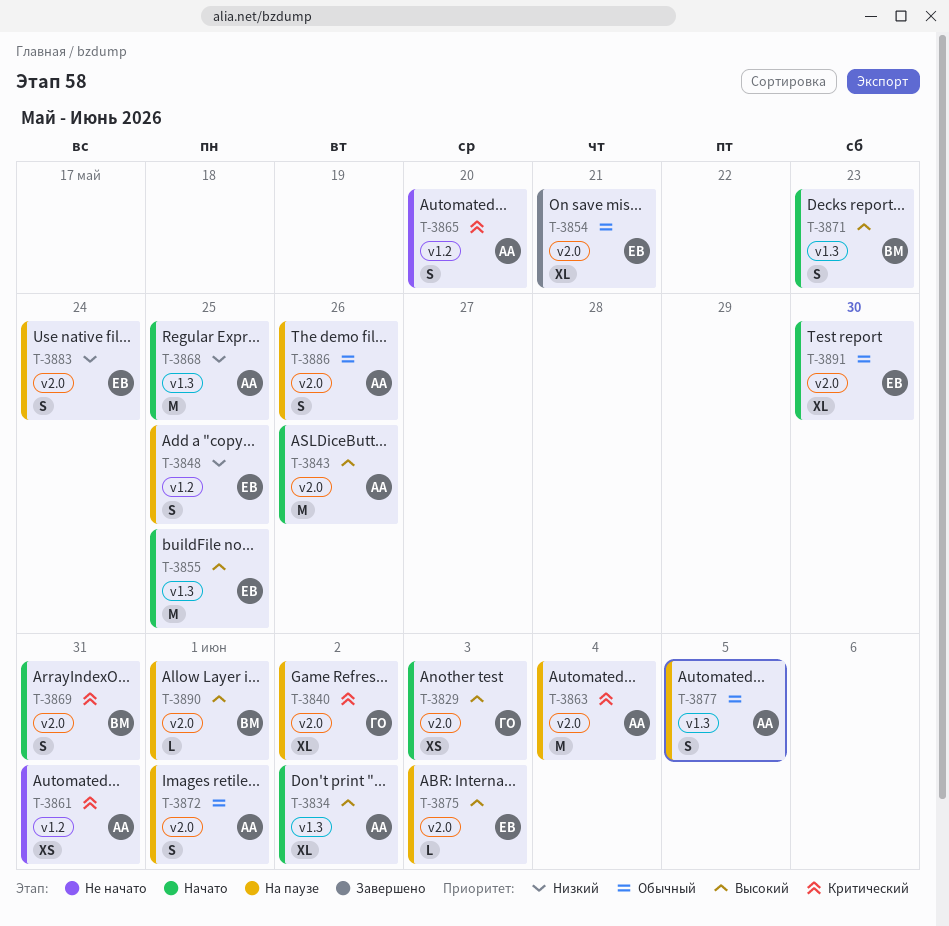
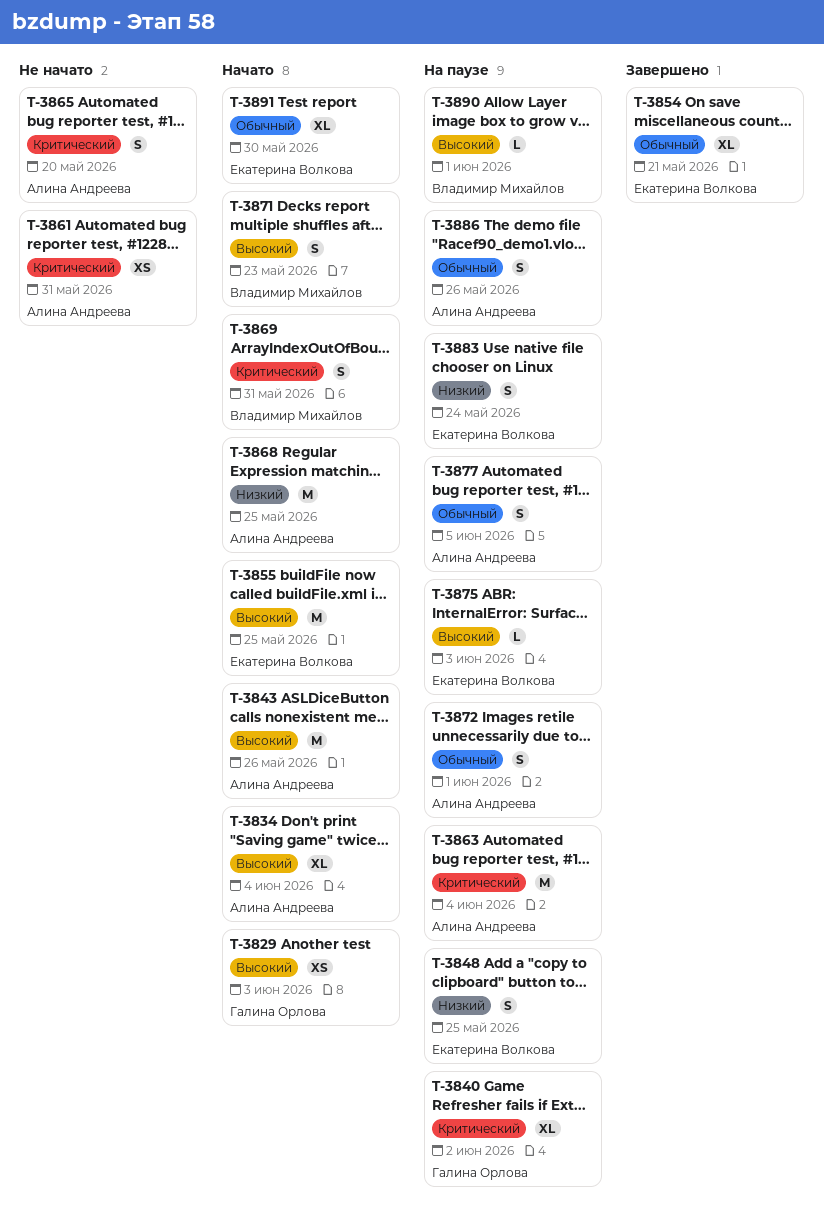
T-3834, due: Jun 2 -> Jun 4

